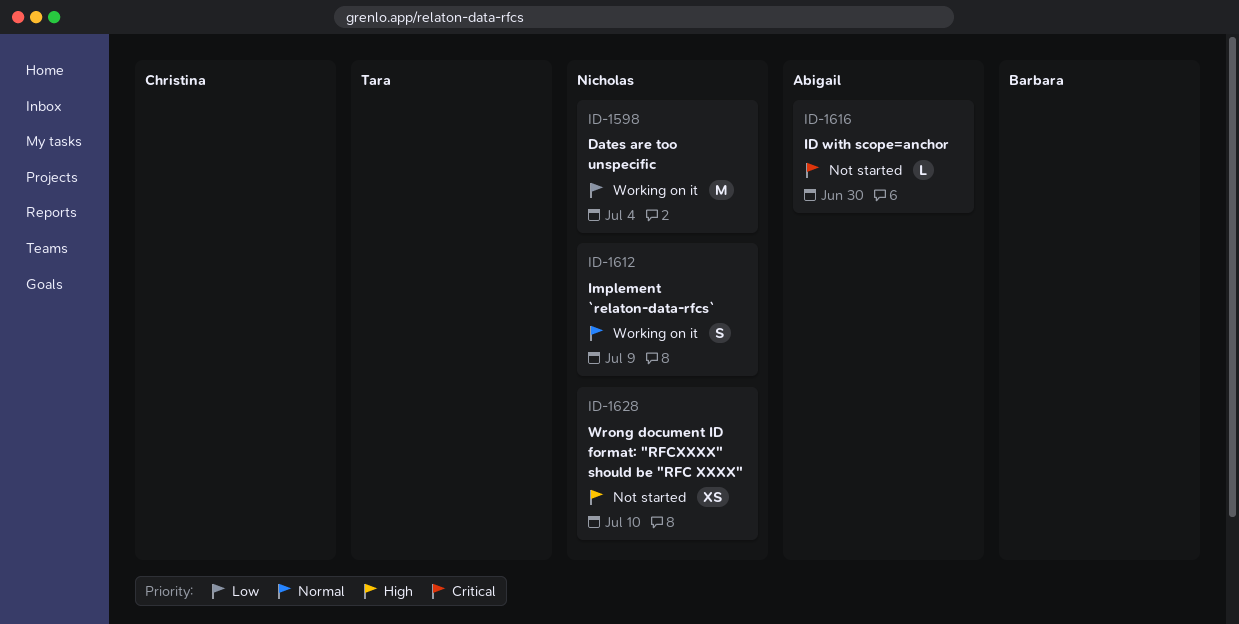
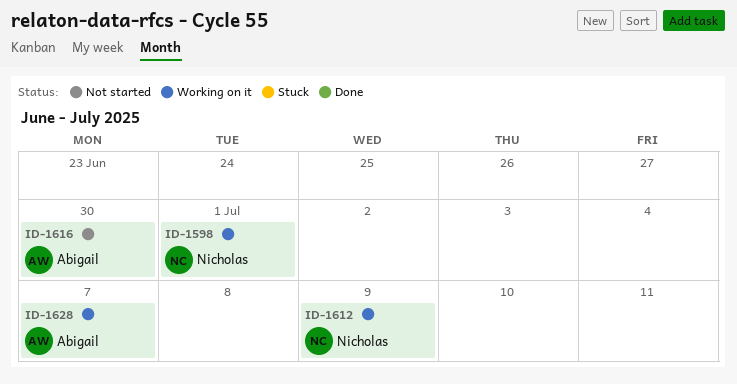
ID-1598, due: Jul 4 -> Jul 1
ID-1628, status: Not started -> Working on it
ID-1628, owner: Nicholas -> Abigail
ID-1628, due: Jul 10 -> Jul 7

